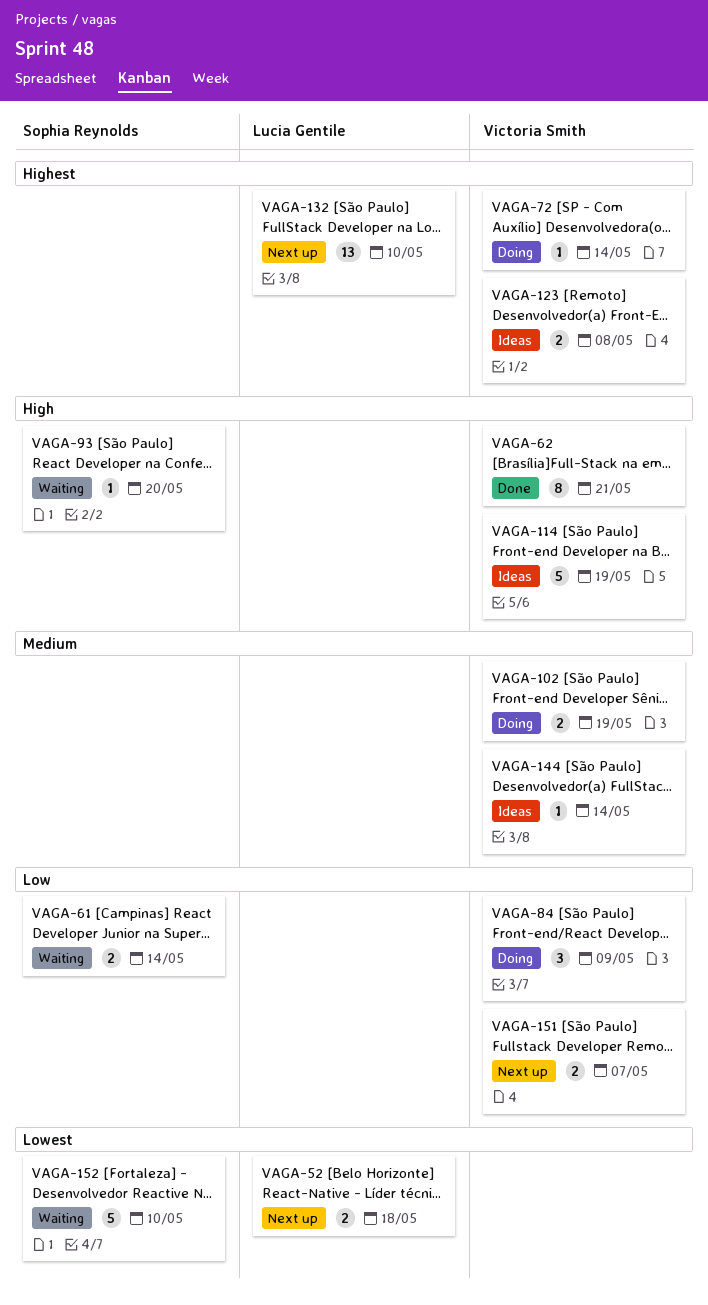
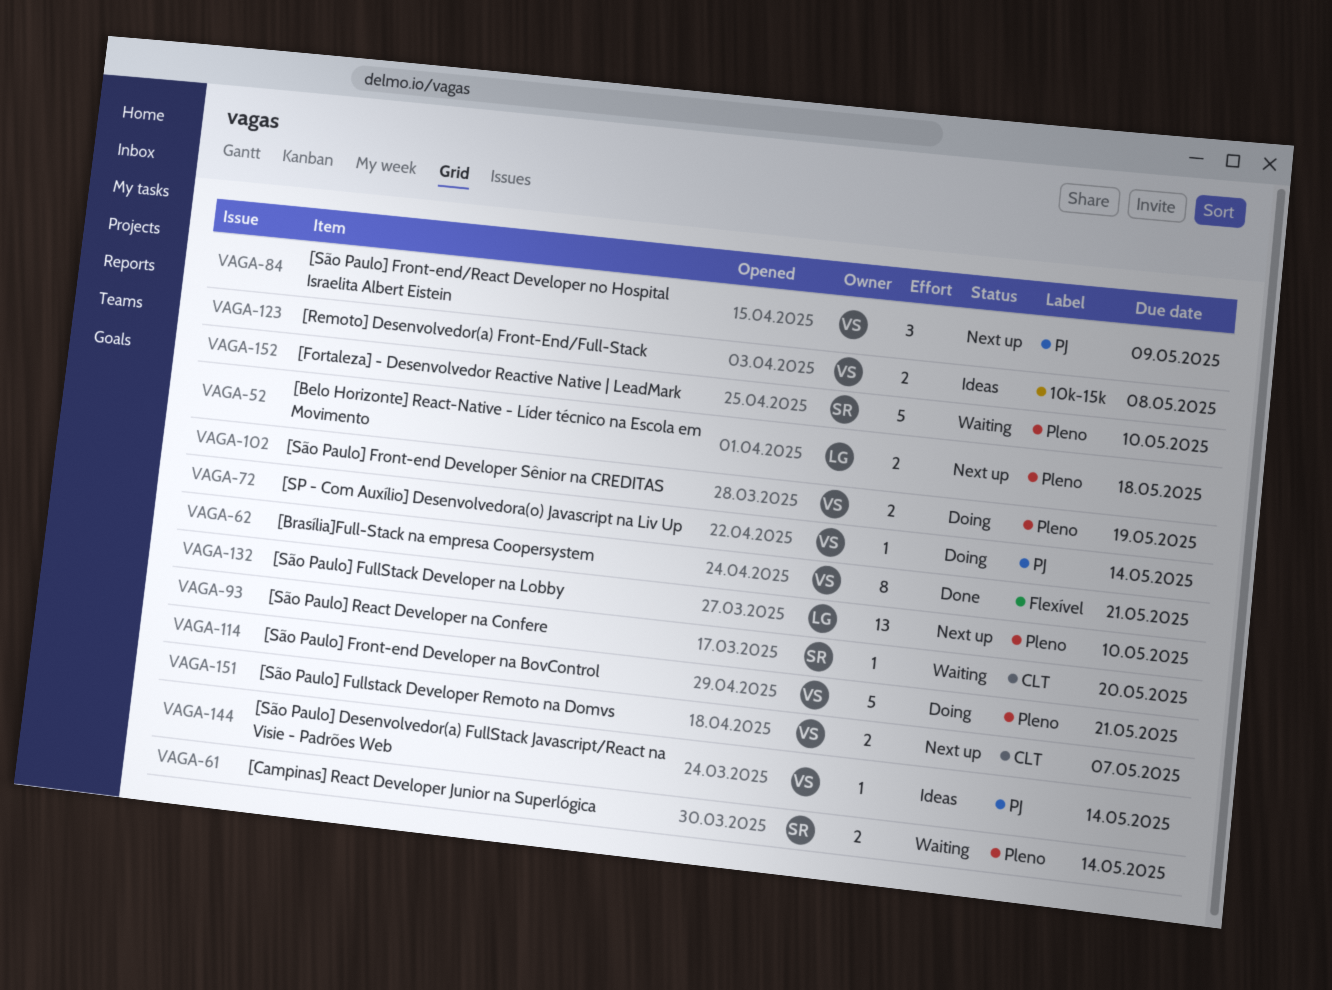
VAGA-84, status: Doing -> Next up
VAGA-114, status: Ideas -> Doing
VAGA-114, due: May 19 -> May 21

